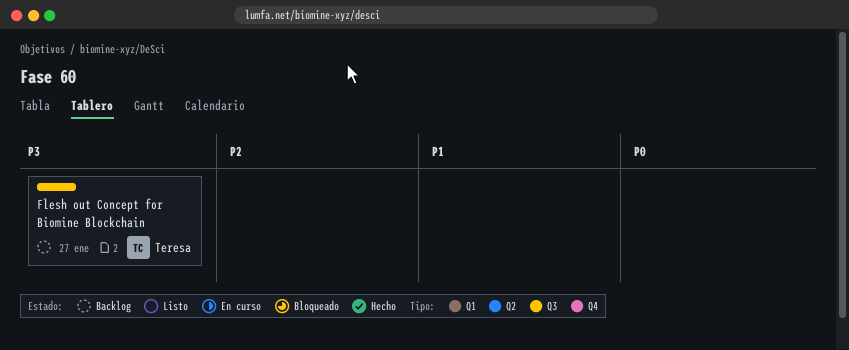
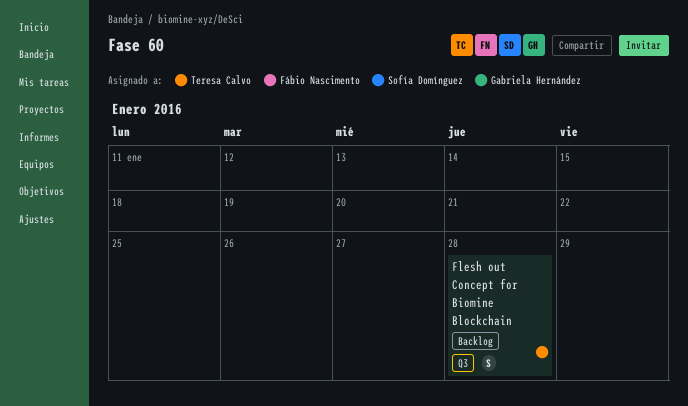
Flesh out Concept for Biomine Blockchain, due: Jan 27 -> Jan 28

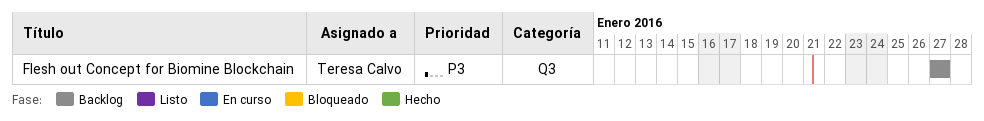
Flesh out Concept for Biomine Blockchain, due: Jan 28 -> Jan 27

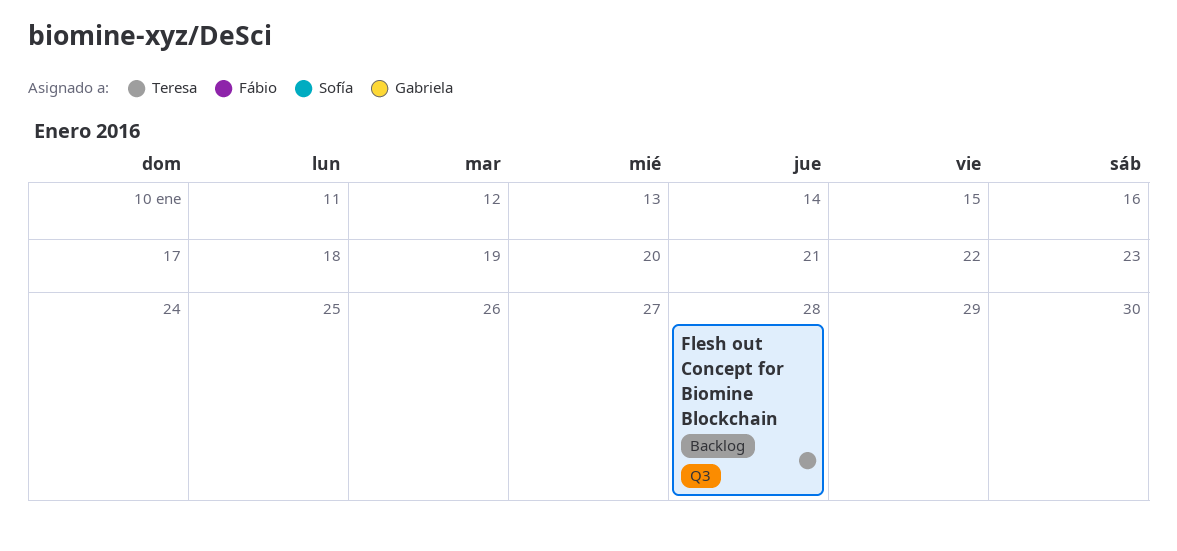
Flesh out Concept for Biomine Blockchain, due: Jan 27 -> Jan 28

